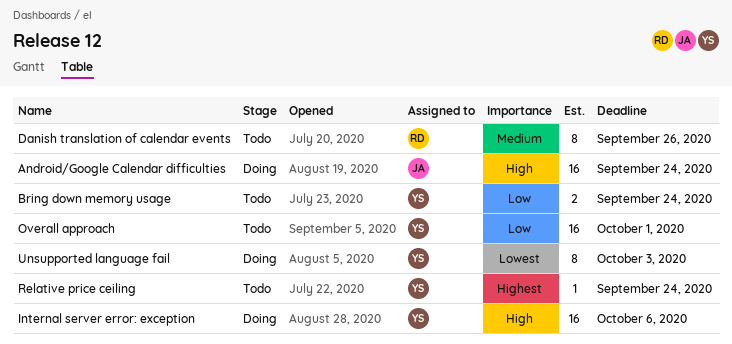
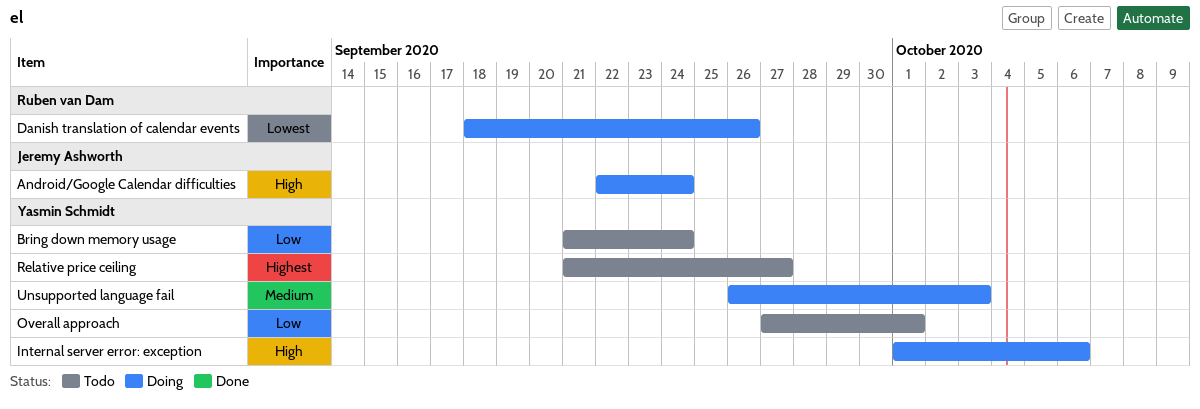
Danish translation of calendar events, status: Todo -> Doing
Danish translation of calendar events, priority: Medium -> Lowest
Relative price ceiling, due: Sep 24 -> Sep 27
Unsupported language fail, priority: Lowest -> Medium

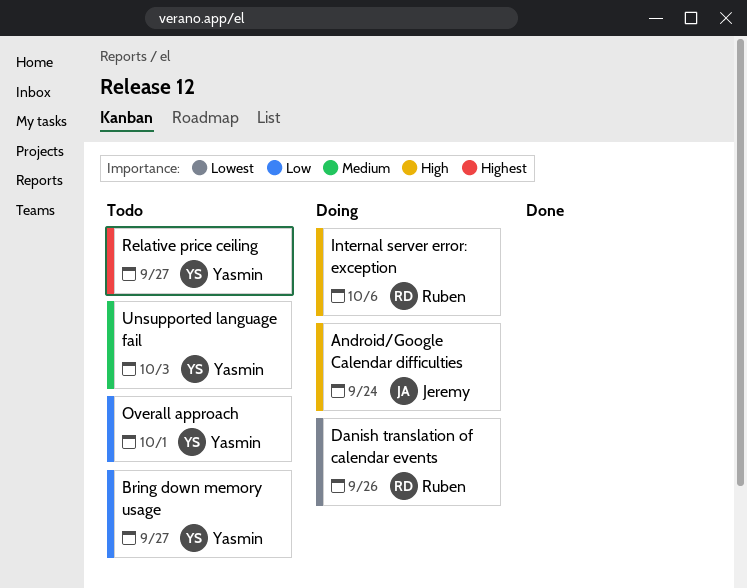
Bring down memory usage, due: Sep 24 -> Sep 27
Internal server error: exception, owner: Yasmin Schmidt -> Ruben van Dam
Unsupported language fail, status: Doing -> Todo

